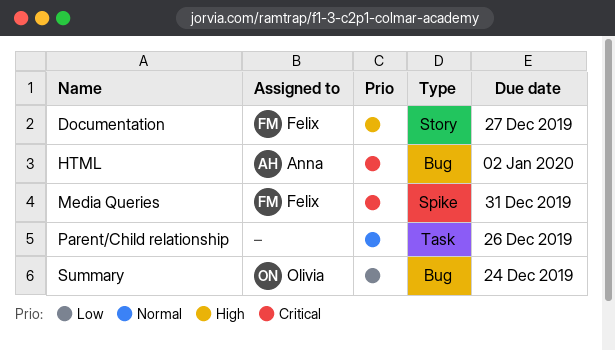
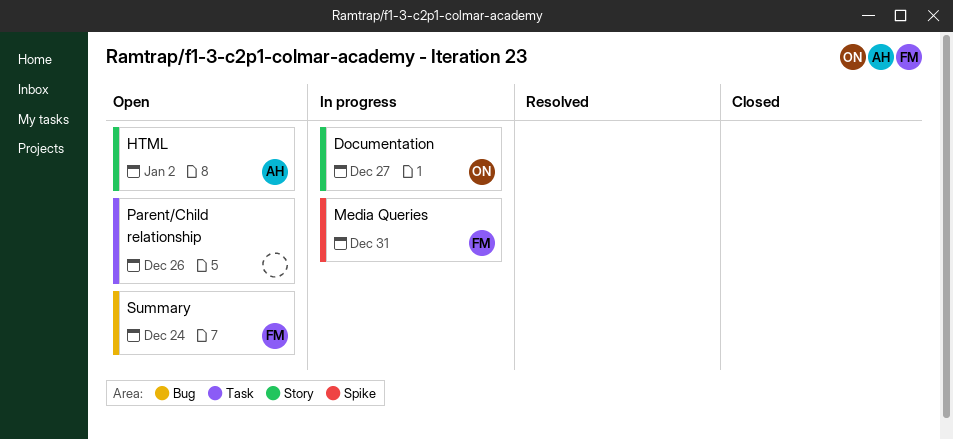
Documentation, owner: Felix -> Olivia
HTML, label: Bug -> Story
Summary, owner: Olivia -> Felix

